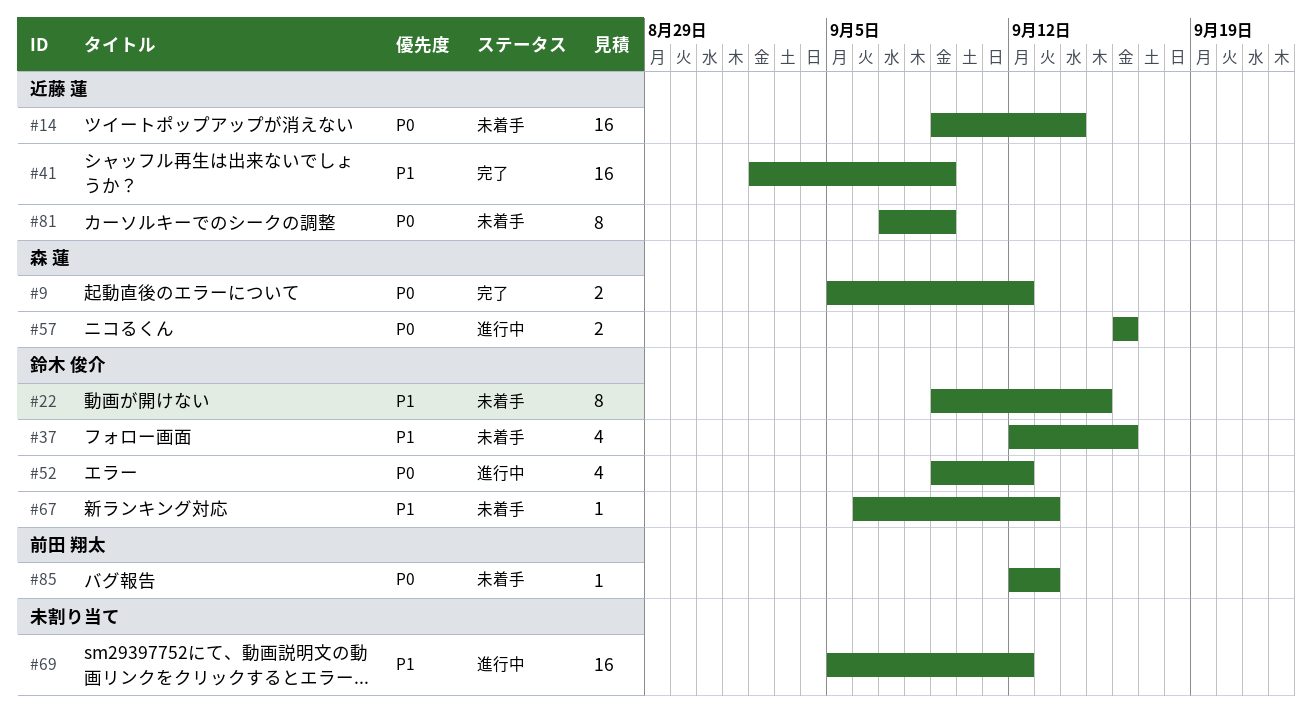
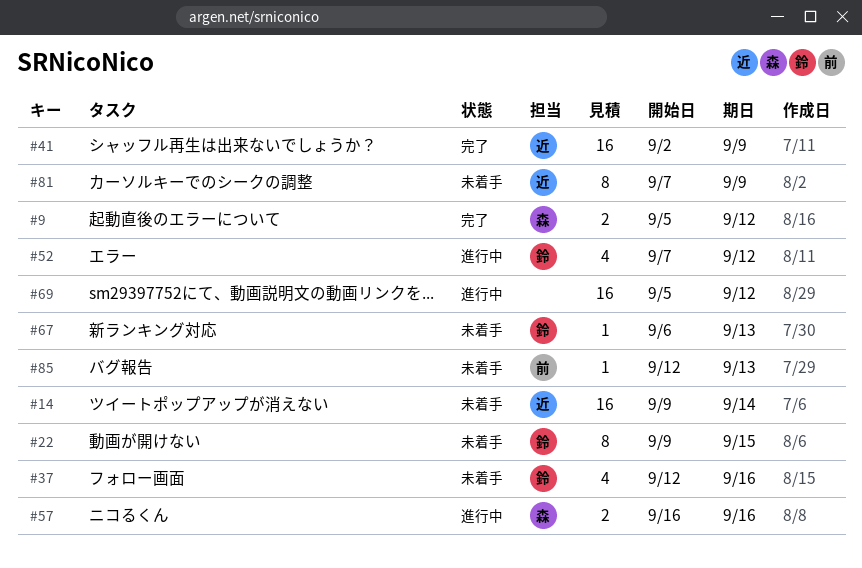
#52, start: Sep 9 -> Sep 7

